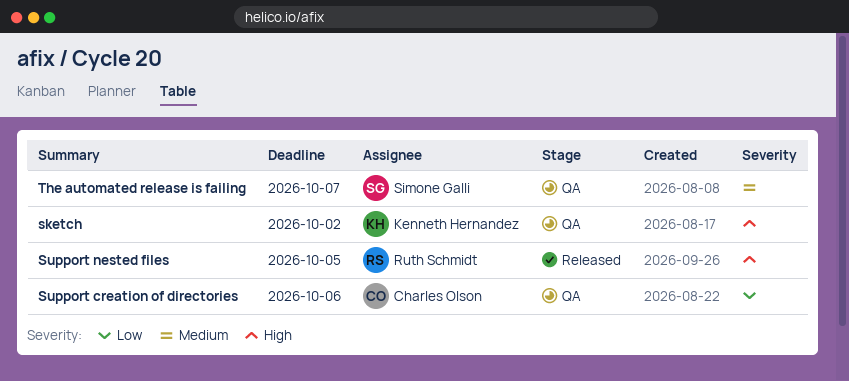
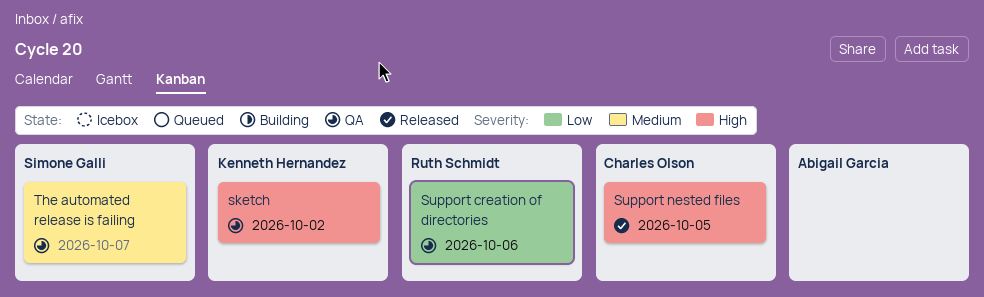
Support creation of directories, owner: Charles Olson -> Ruth Schmidt
Support nested files, owner: Ruth Schmidt -> Charles Olson

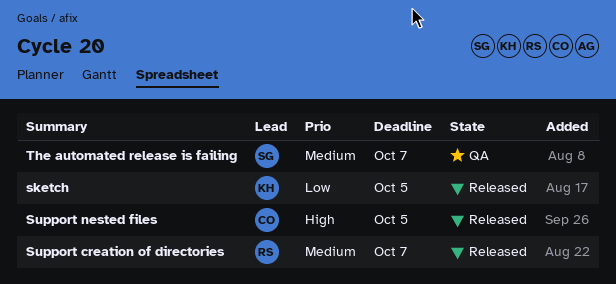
sketch, status: QA -> Released
sketch, priority: High -> Low
sketch, due: Oct 2 -> Oct 5
Support creation of directories, status: QA -> Released
Support creation of directories, priority: Low -> Medium
Support creation of directories, due: Oct 6 -> Oct 7

